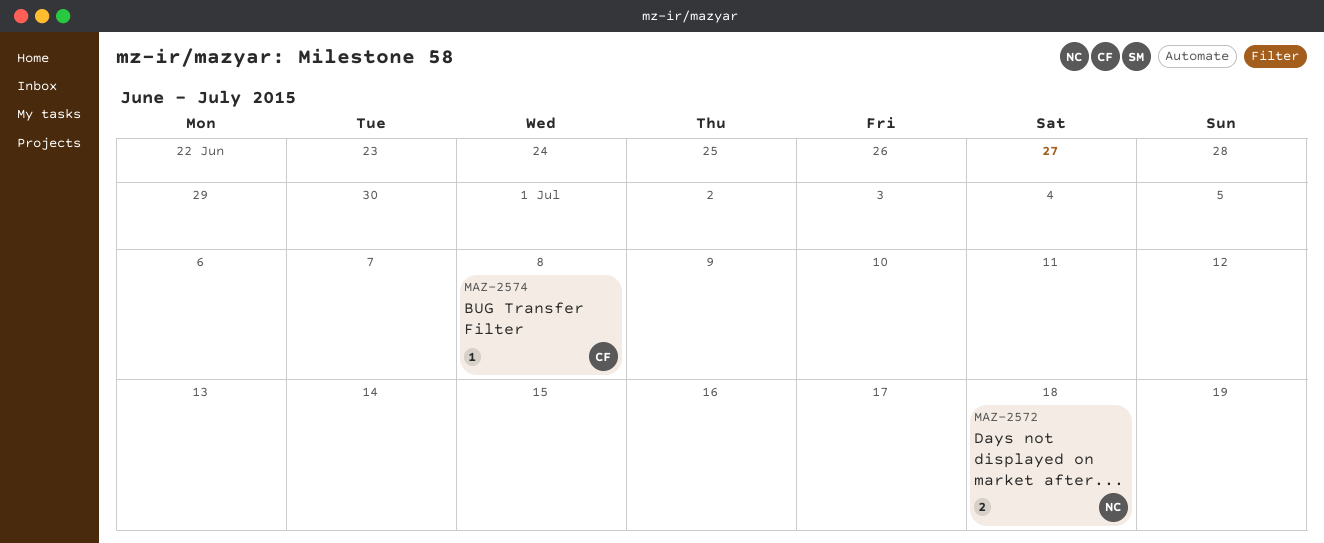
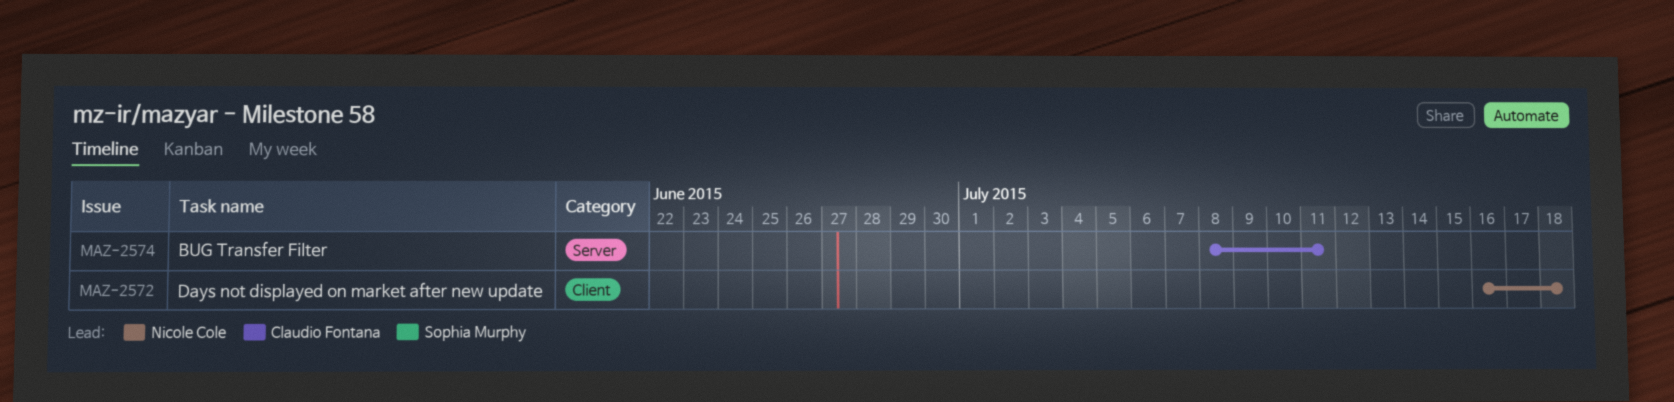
MAZ-2574, due: Jul 8 -> Jul 11

